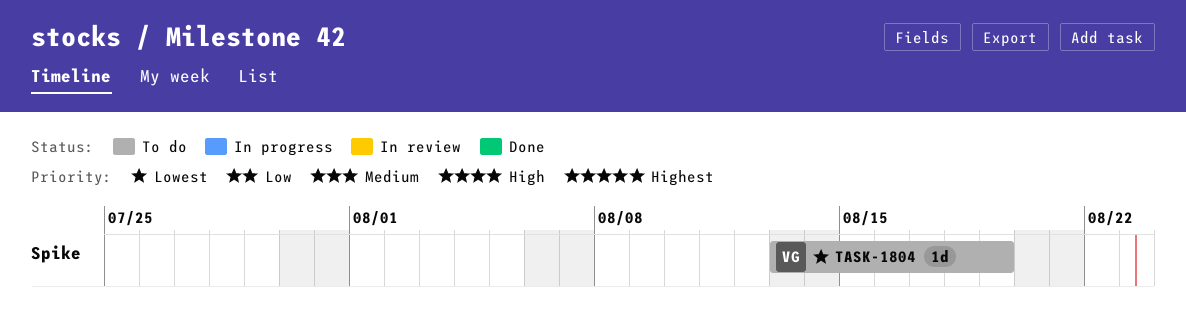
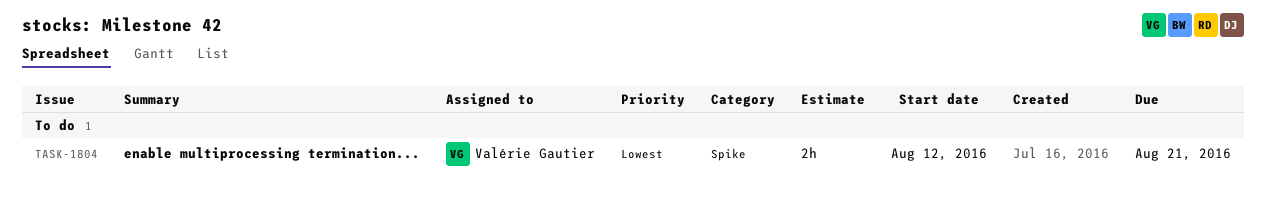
TASK-1804, estimate: 1d -> 2h
TASK-1804, start: Aug 13 -> Aug 12
TASK-1804, due: Aug 19 -> Aug 21

